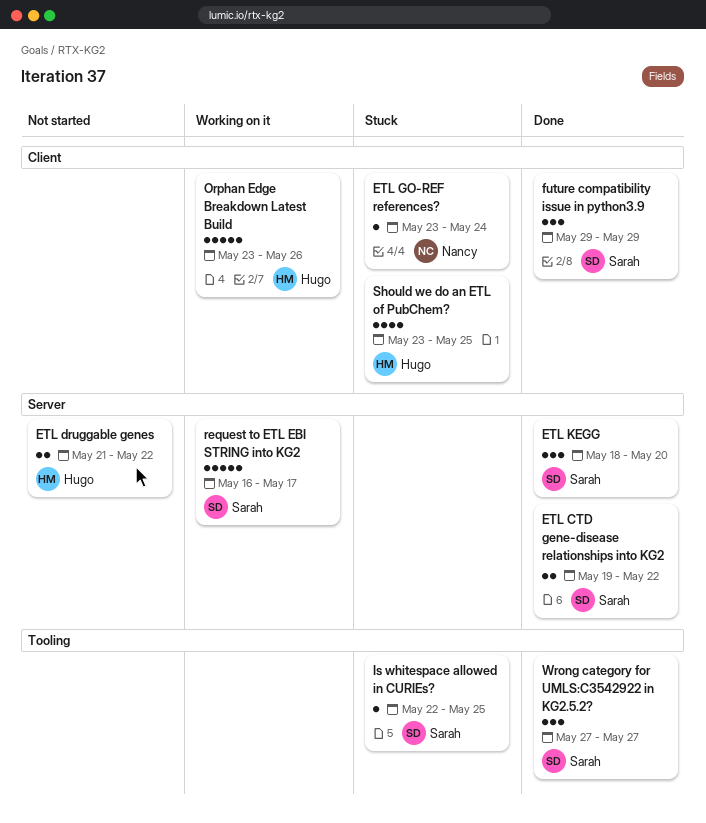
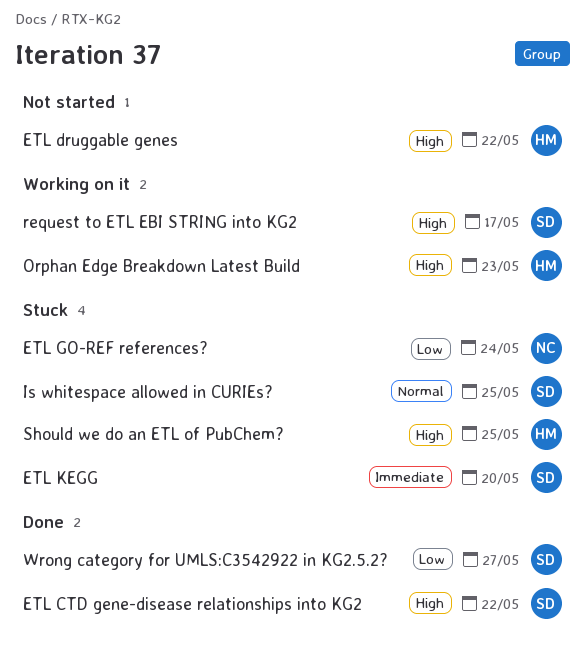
ETL KEGG, status: Done -> Stuck
future compatibility issue in python3.9: present -> none
Orphan Edge Breakdown Latest Build, due: May 26 -> May 23

